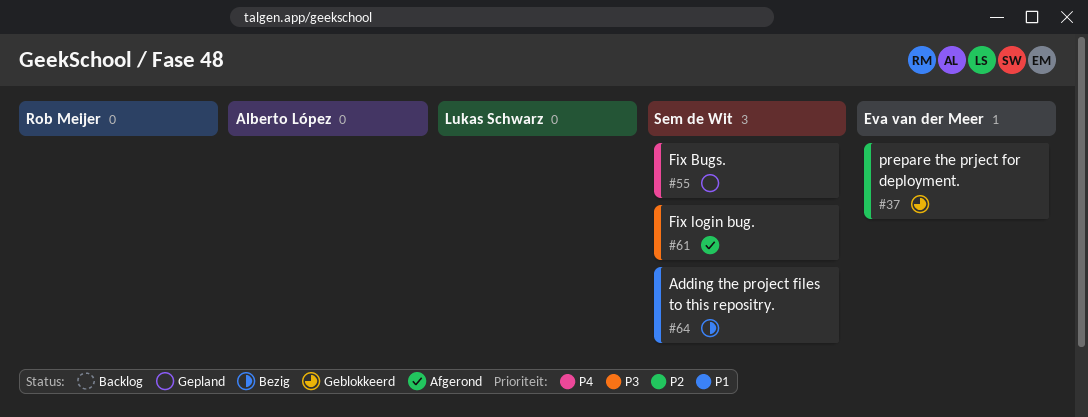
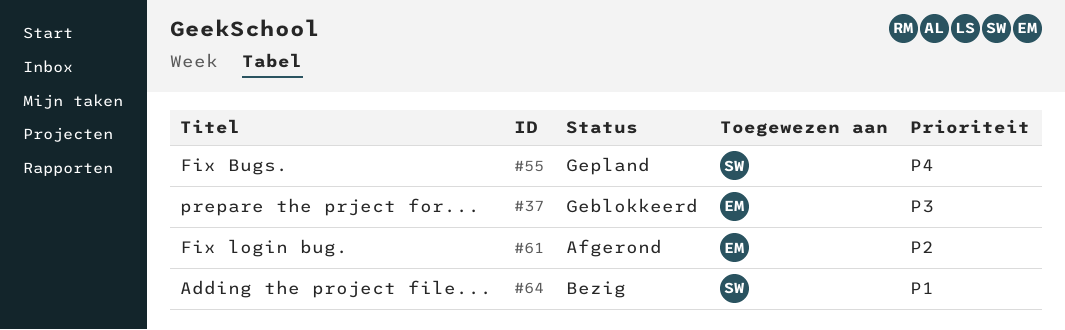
#37, priority: P2 -> P3
#61, owner: Sem de Wit -> Eva van der Meer
#61, priority: P3 -> P2

